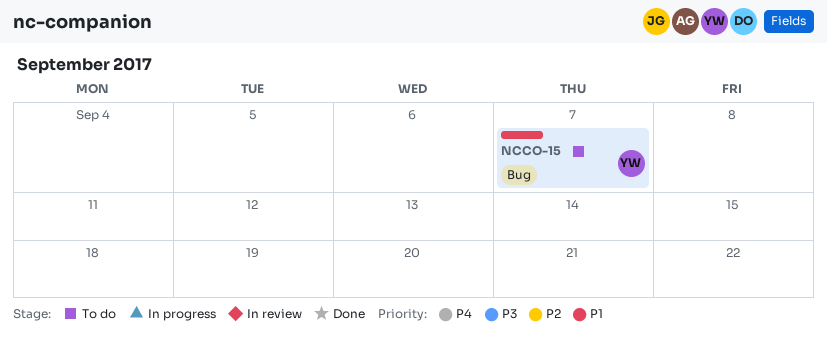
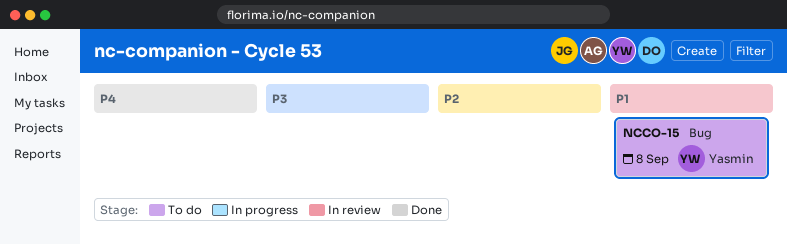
NCCO-15, due: Sep 7 -> Sep 8

